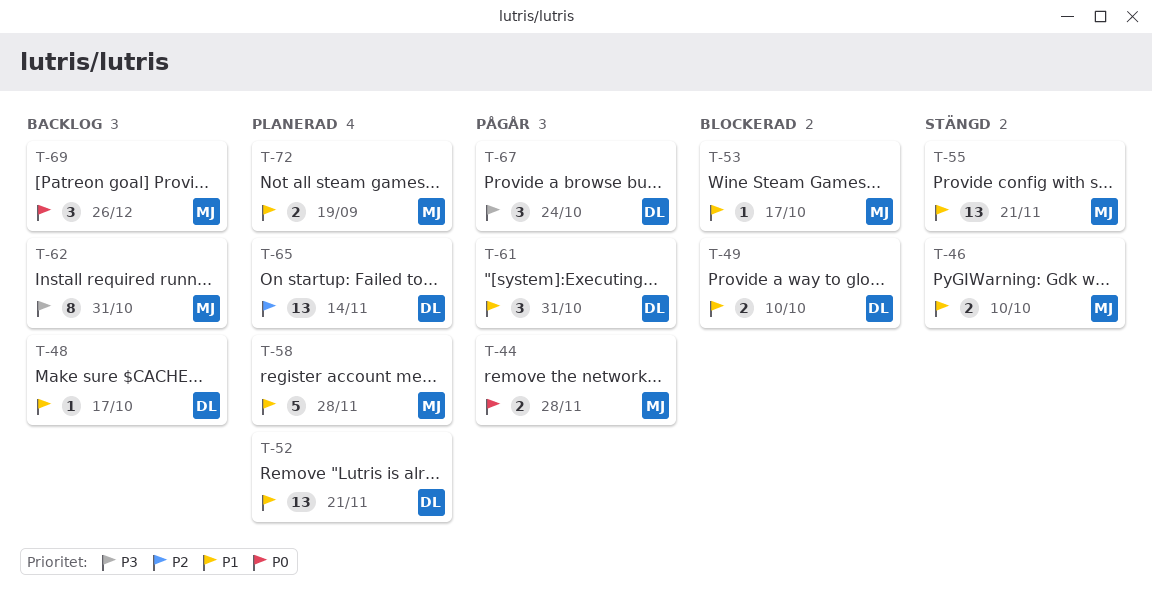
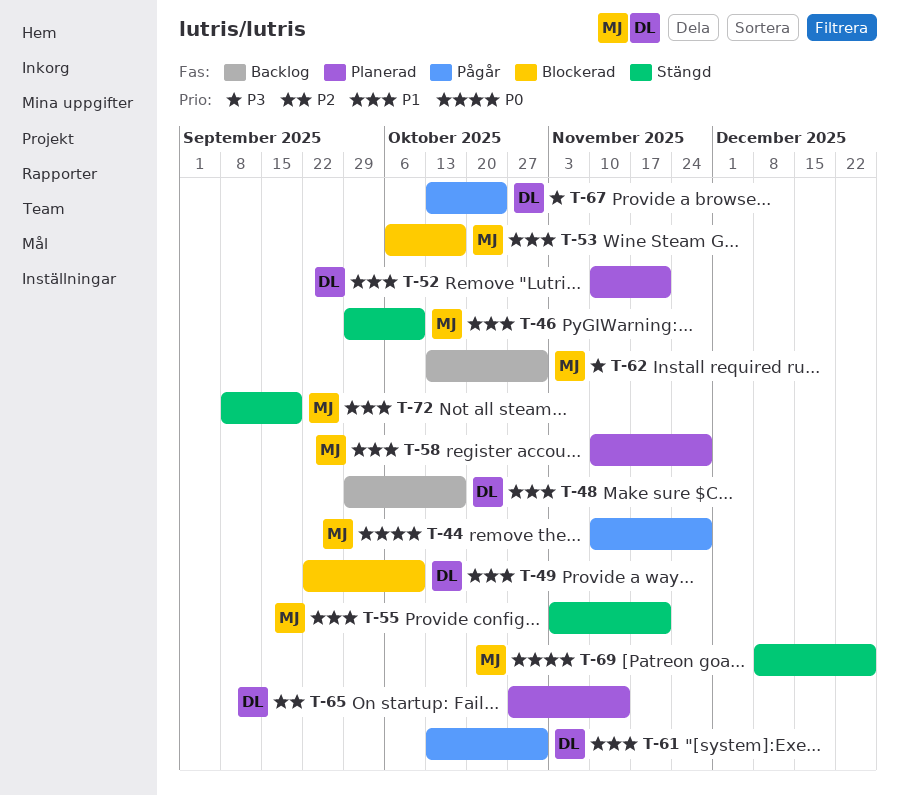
T-69, status: Backlog -> Stängd
T-72, status: Planerad -> Stängd

